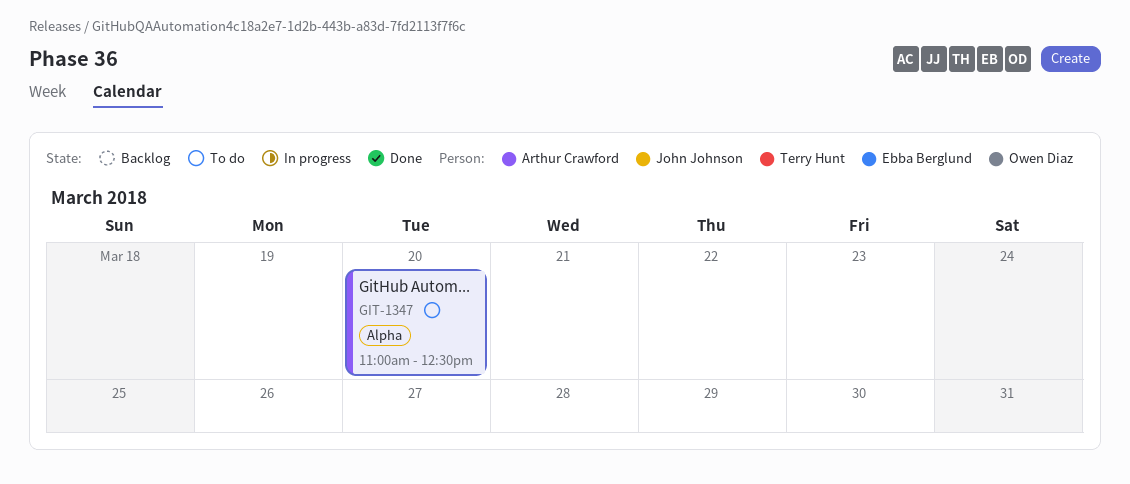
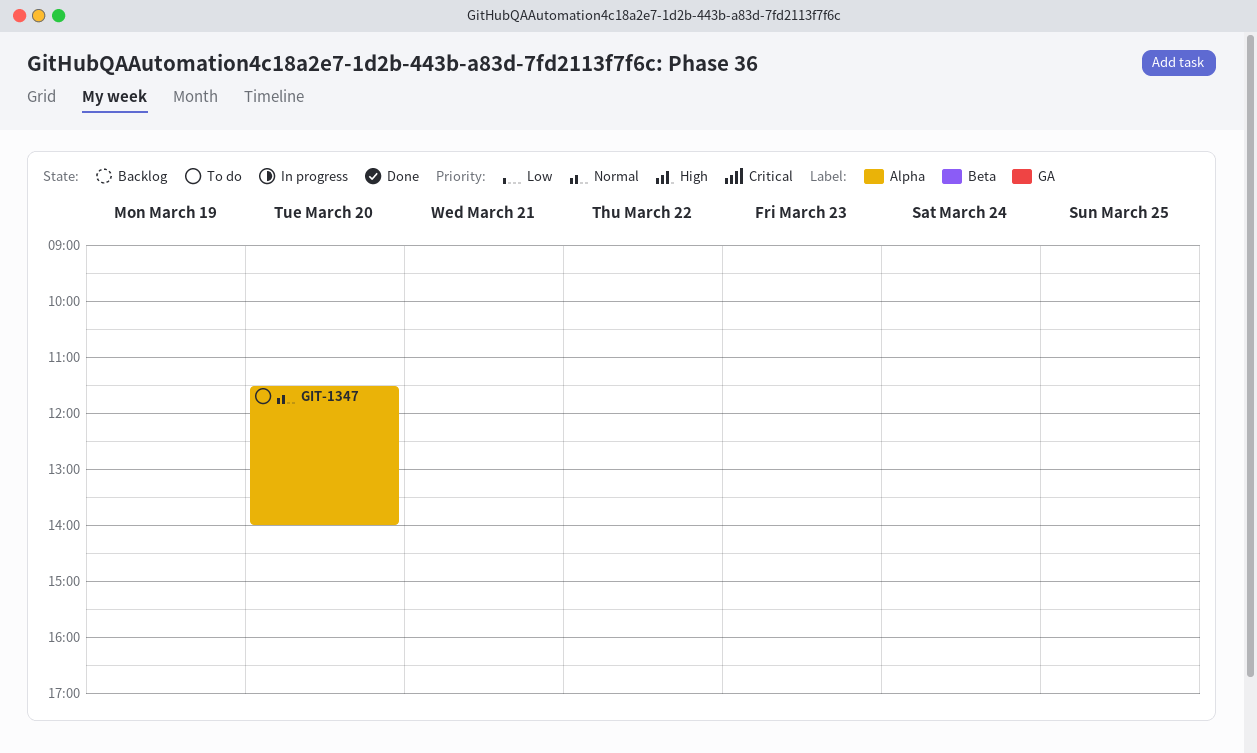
GIT-1347, begins: 11:00 -> 11:30
GIT-1347, ends: 12:30 -> 14:00

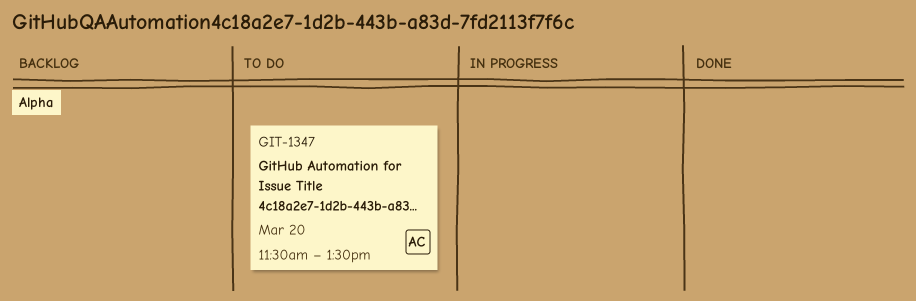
GIT-1347, ends: 14:00 -> 13:30

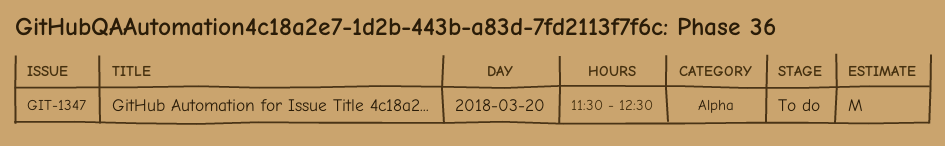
GIT-1347, ends: 13:30 -> 12:30

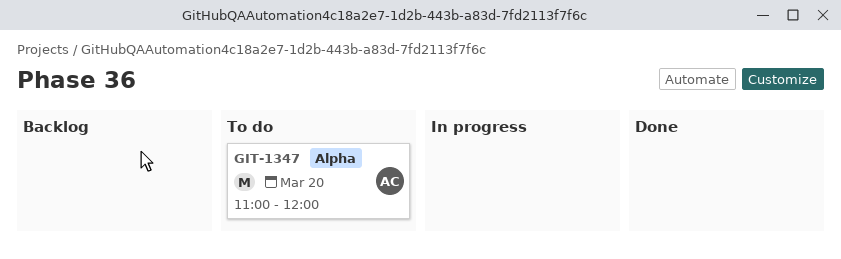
GIT-1347, begins: 11:30 -> 11:00
GIT-1347, ends: 12:30 -> 12:00

